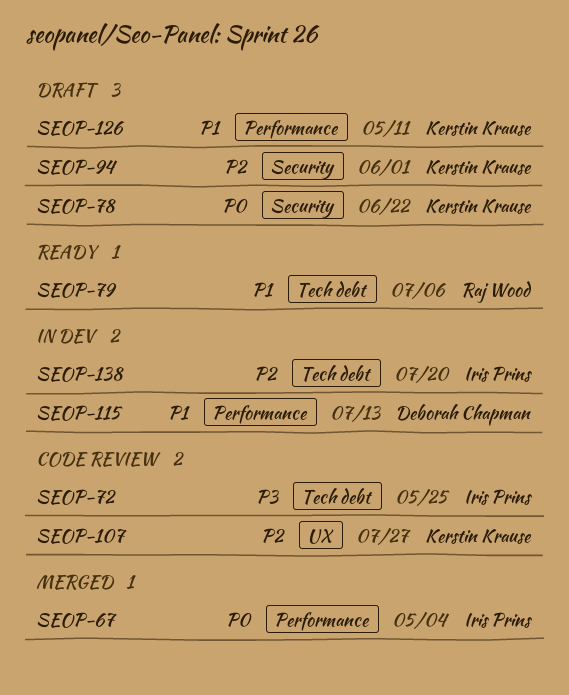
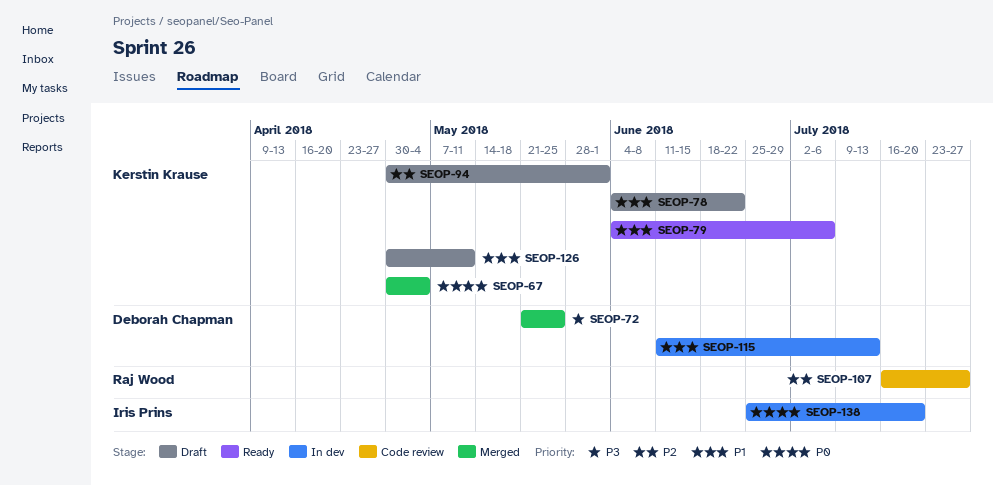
SEOP-67, owner: Iris Prins -> Kerstin Krause
SEOP-72, status: Code review -> Merged
SEOP-72, owner: Iris Prins -> Deborah Chapman
SEOP-78, priority: P0 -> P1
SEOP-79, owner: Raj Wood -> Kerstin Krause
SEOP-107, owner: Kerstin Krause -> Raj Wood
SEOP-138, priority: P2 -> P0

